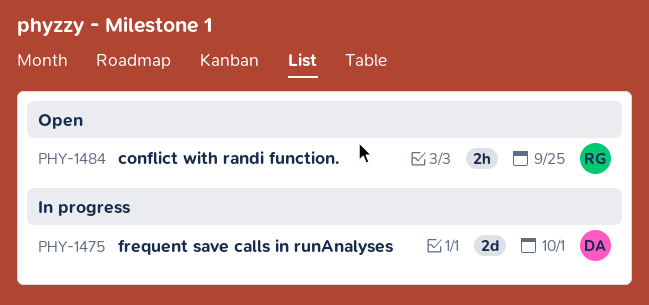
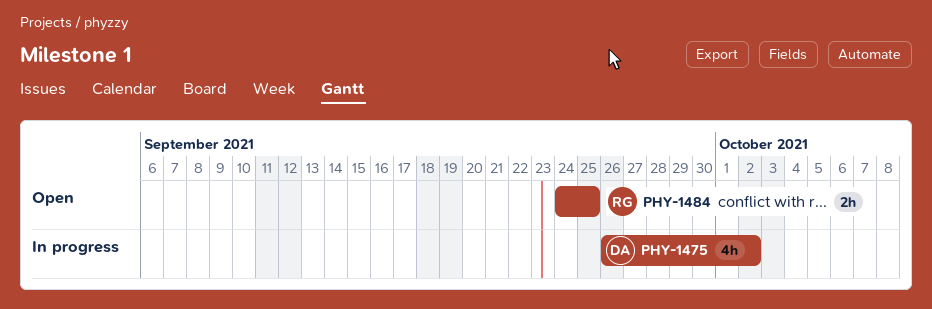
PHY-1475, estimate: 2d -> 4h
PHY-1475, due: Oct 1 -> Oct 2

